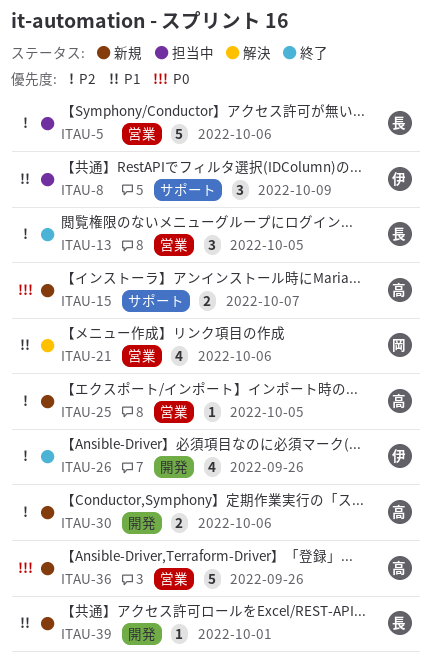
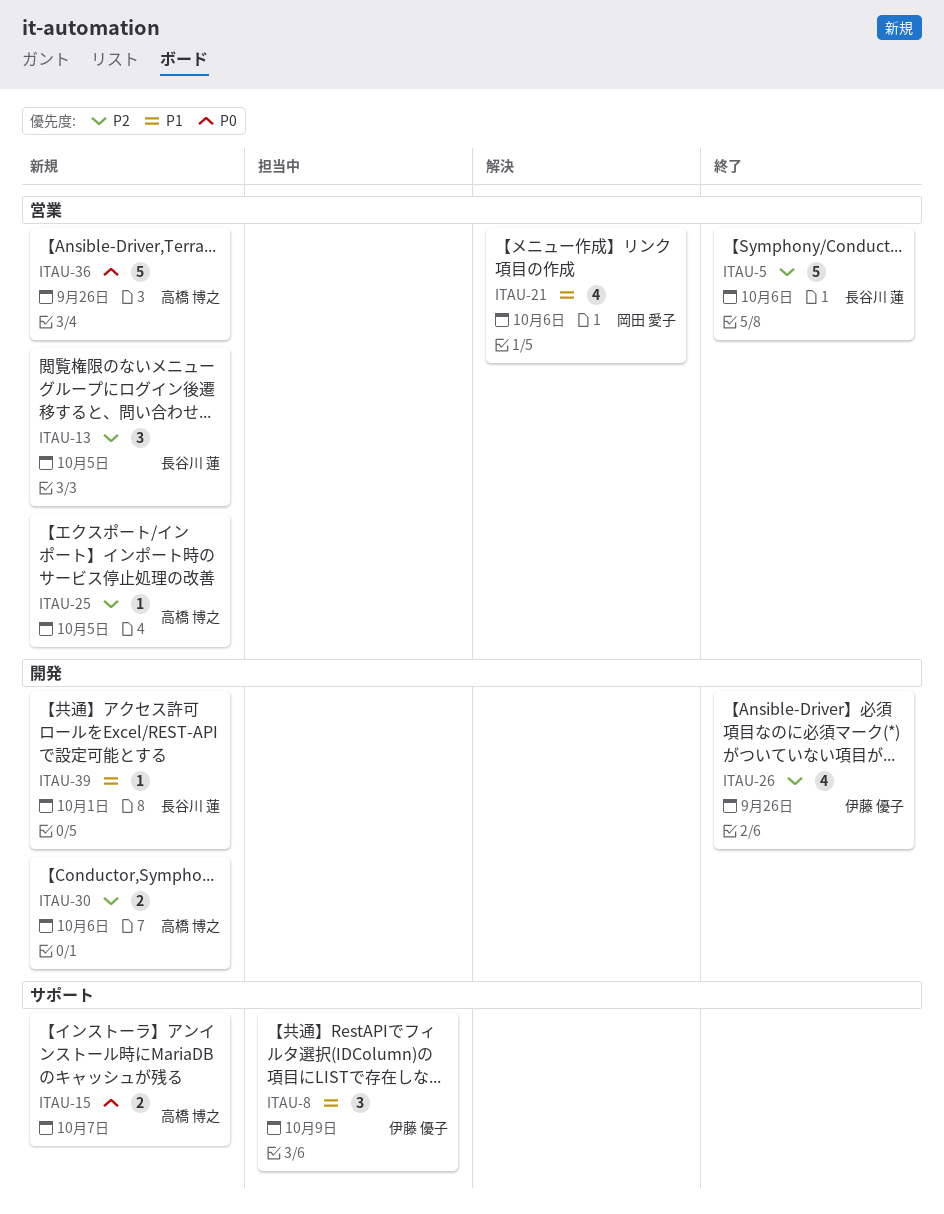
ITAU-5, status: 担当中 -> 終了
ITAU-13, status: 終了 -> 新規

